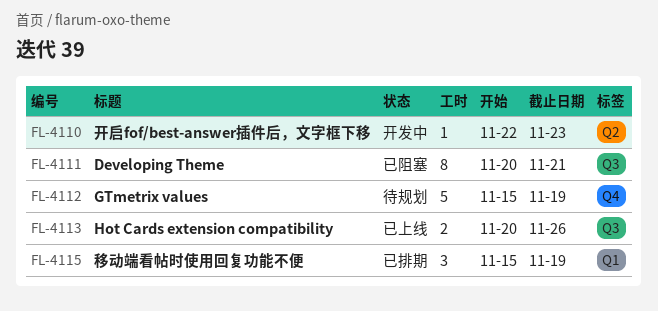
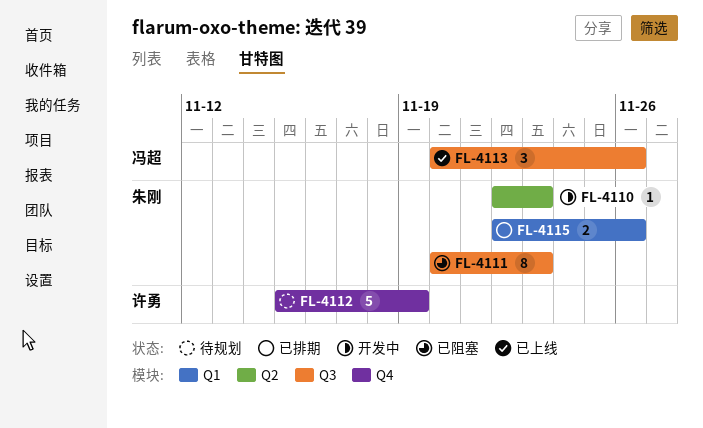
FL-4111, due: Nov 21 -> Nov 23
FL-4113, estimate: 2 -> 3
FL-4115, estimate: 3 -> 2
FL-4115, start: Nov 15 -> Nov 22
FL-4115, due: Nov 19 -> Nov 26

